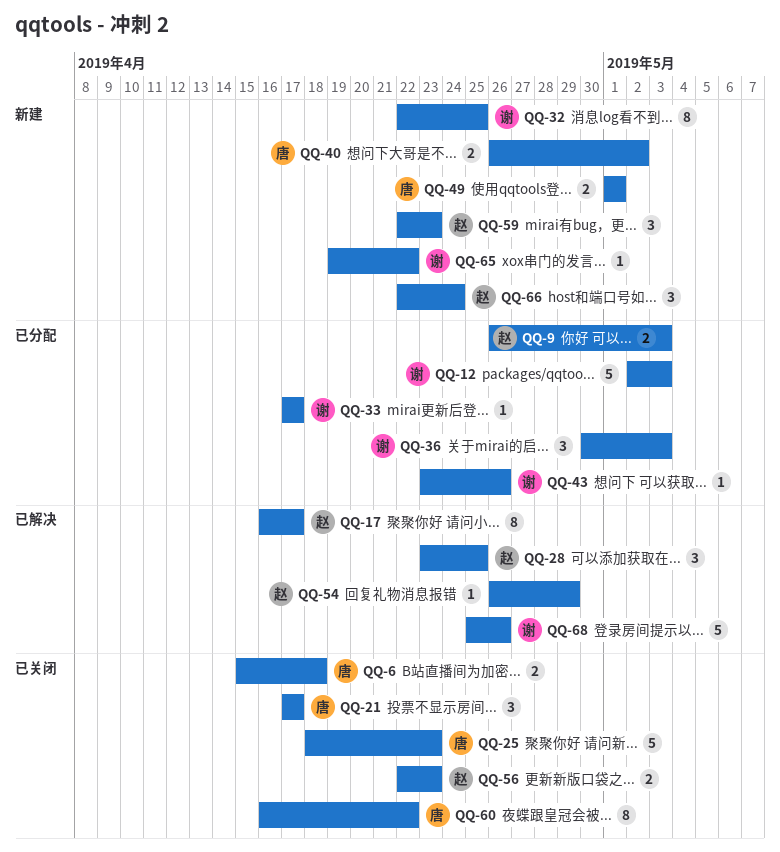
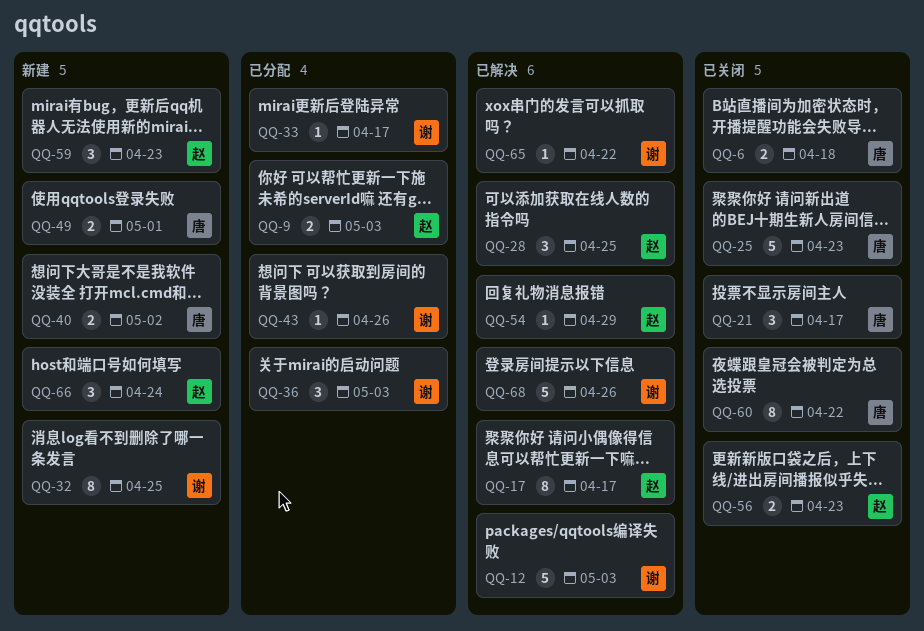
QQ-12, status: 已分配 -> 已解决
QQ-65, status: 新建 -> 已解决

